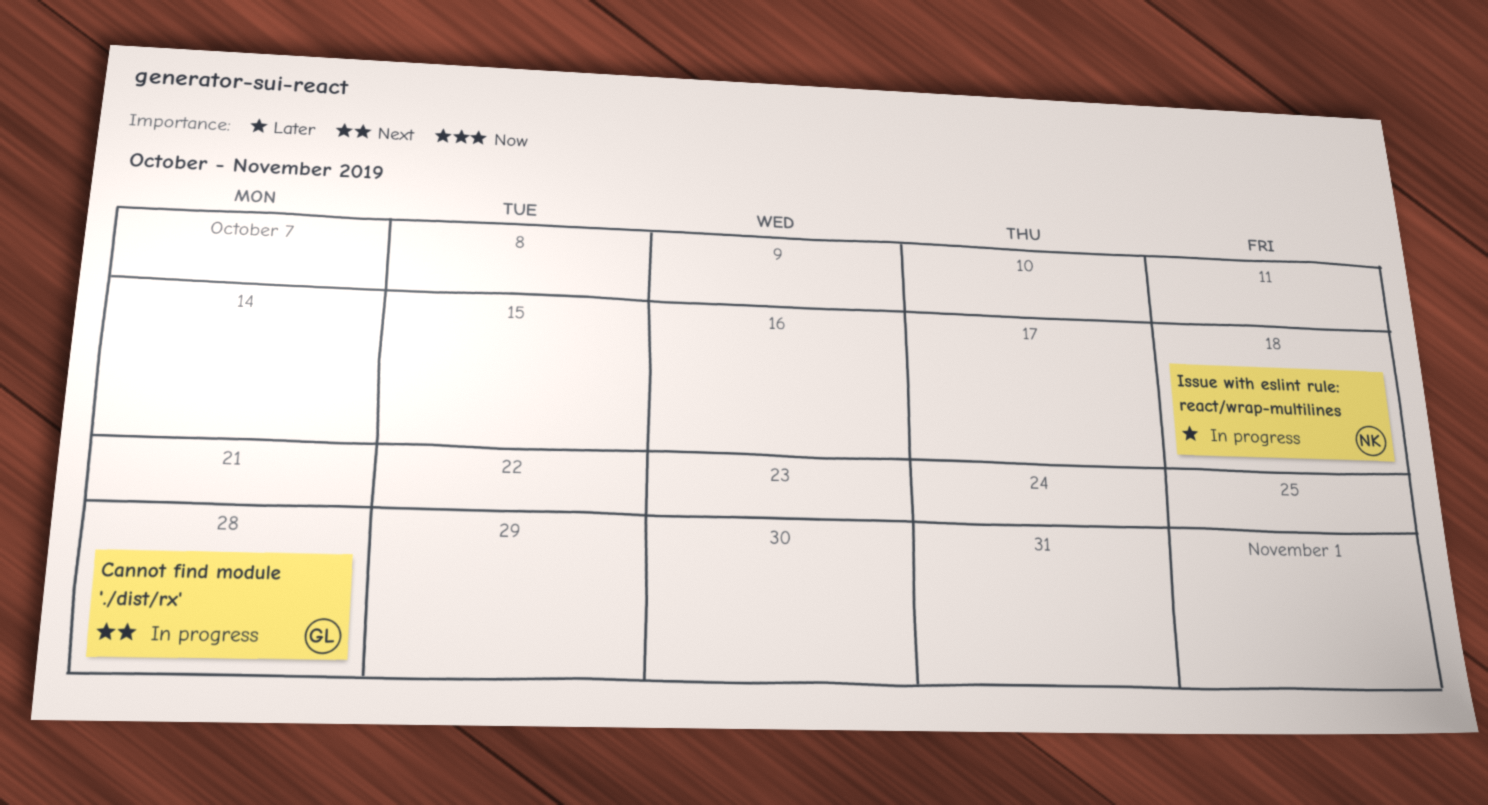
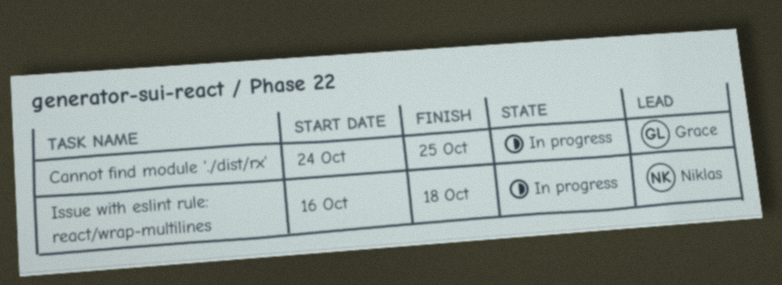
Cannot find module './dist/rx', due: Oct 28 -> Oct 25

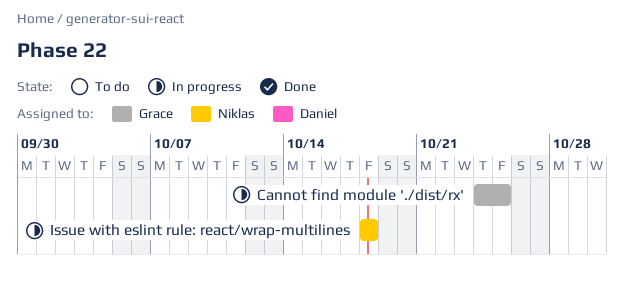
Issue with eslint rule: react/wrap-multilines, start: Oct 16 -> Oct 18

